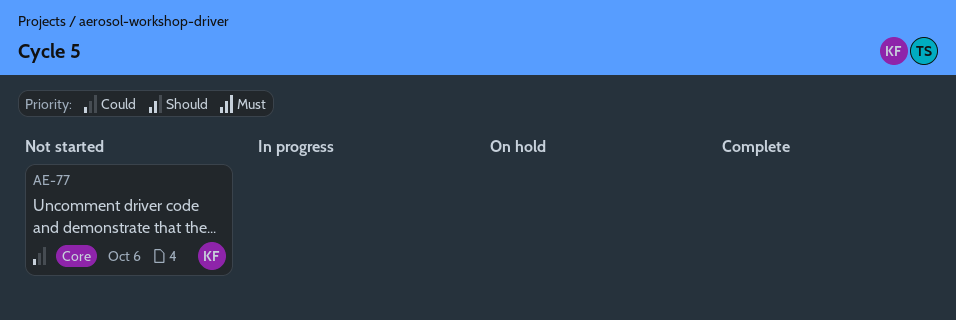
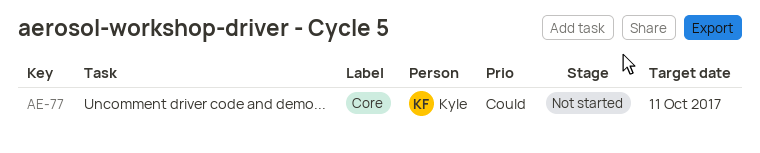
AE-77, due: Oct 6 -> Oct 11

